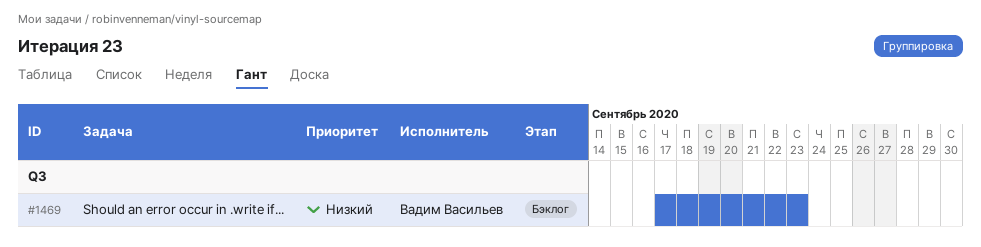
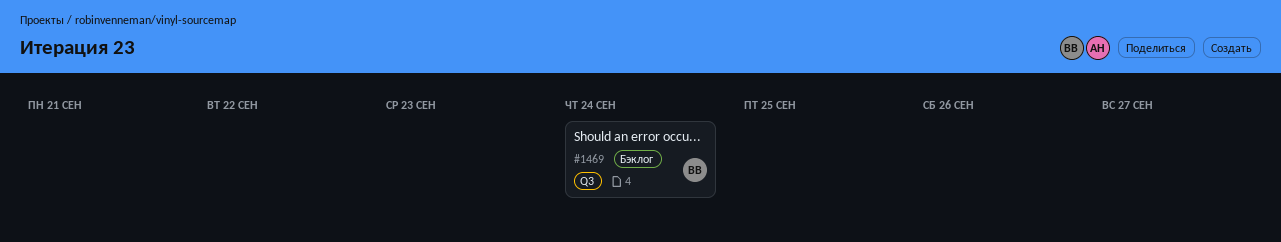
#1469, due: Sep 23 -> Sep 24

